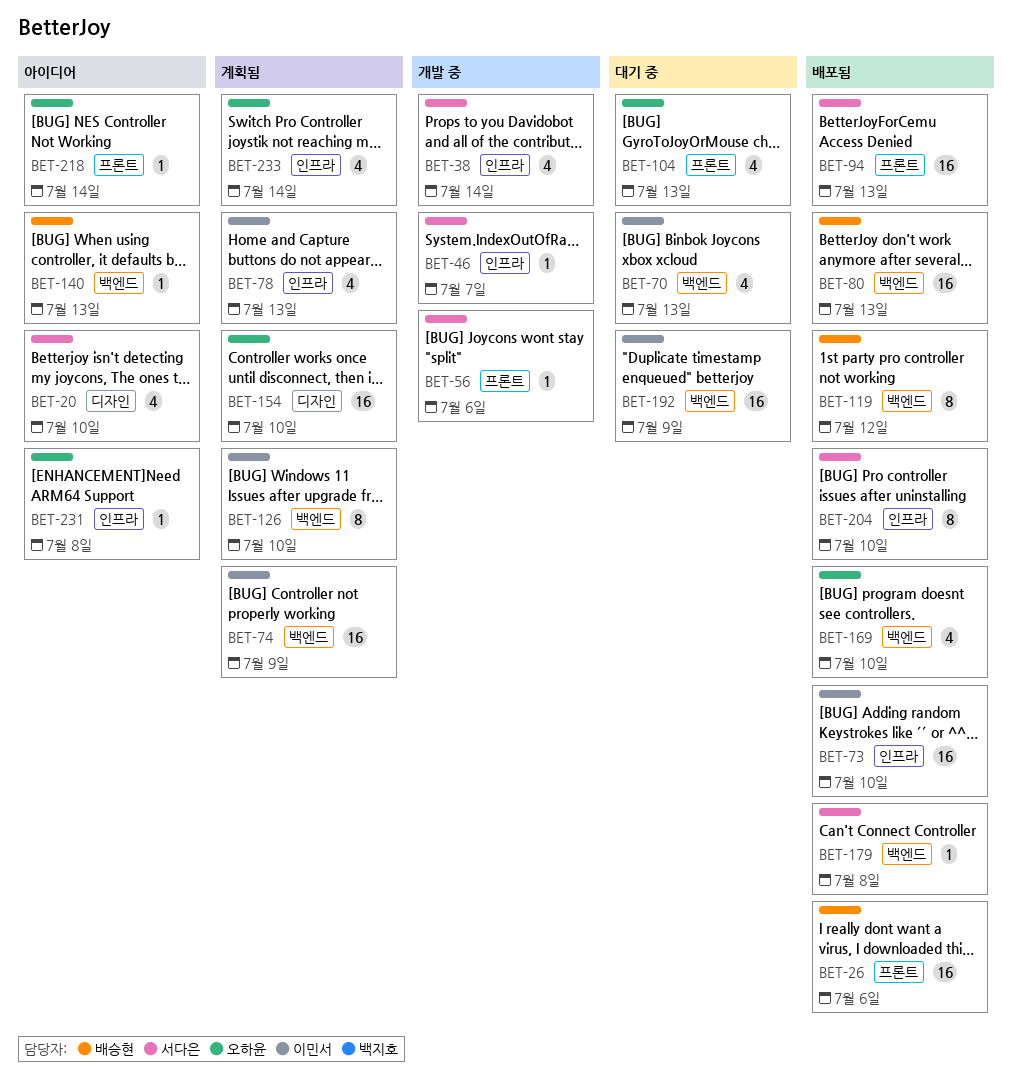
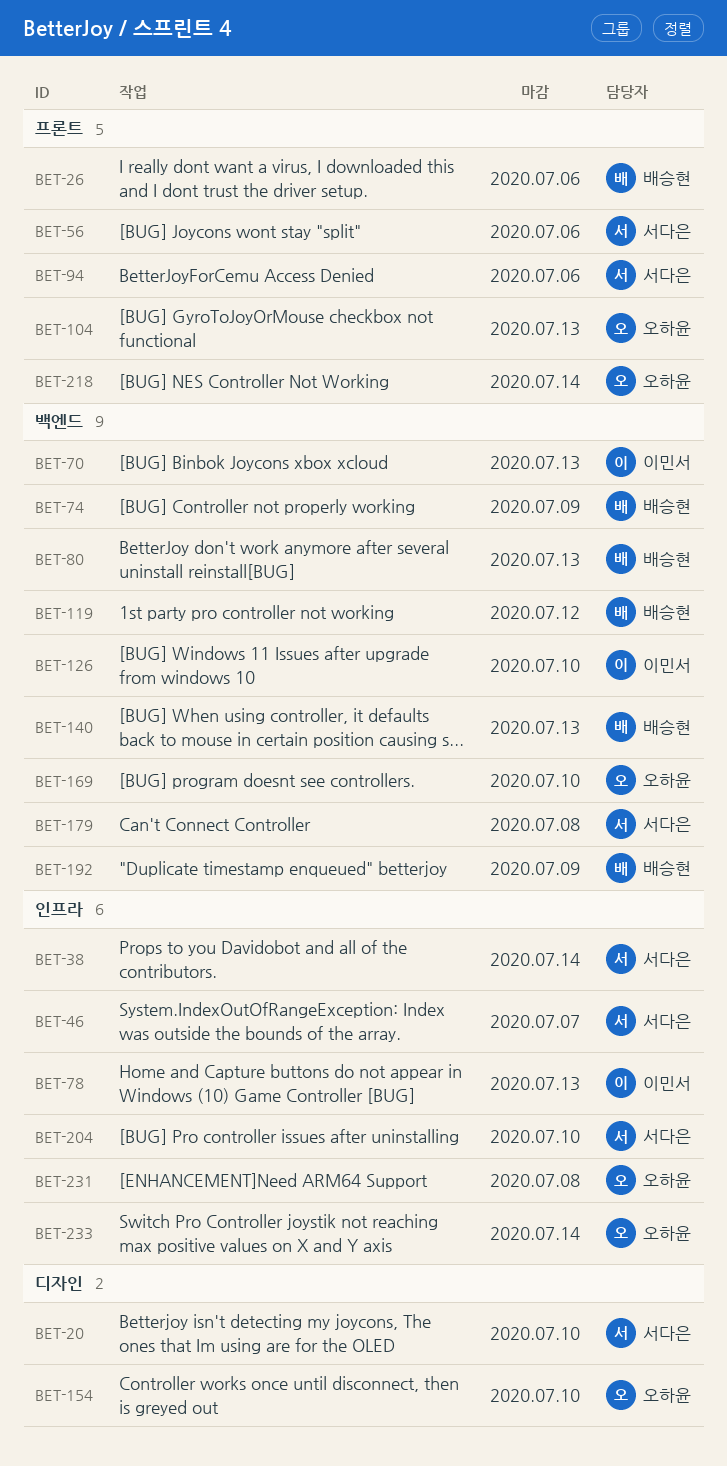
BET-73: present -> none
BET-74, owner: 이민서 -> 배승현
BET-94, due: Jul 13 -> Jul 6
BET-192, owner: 이민서 -> 배승현

